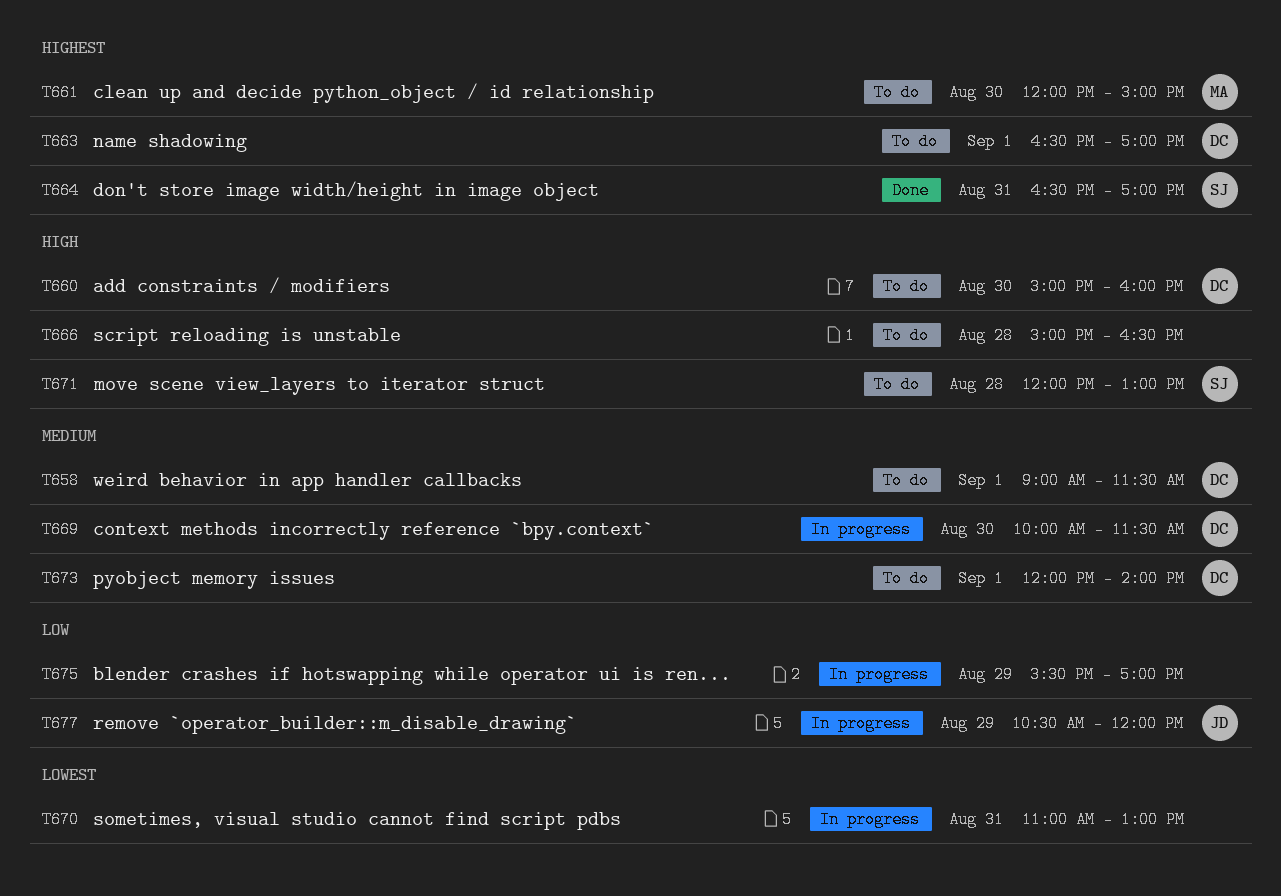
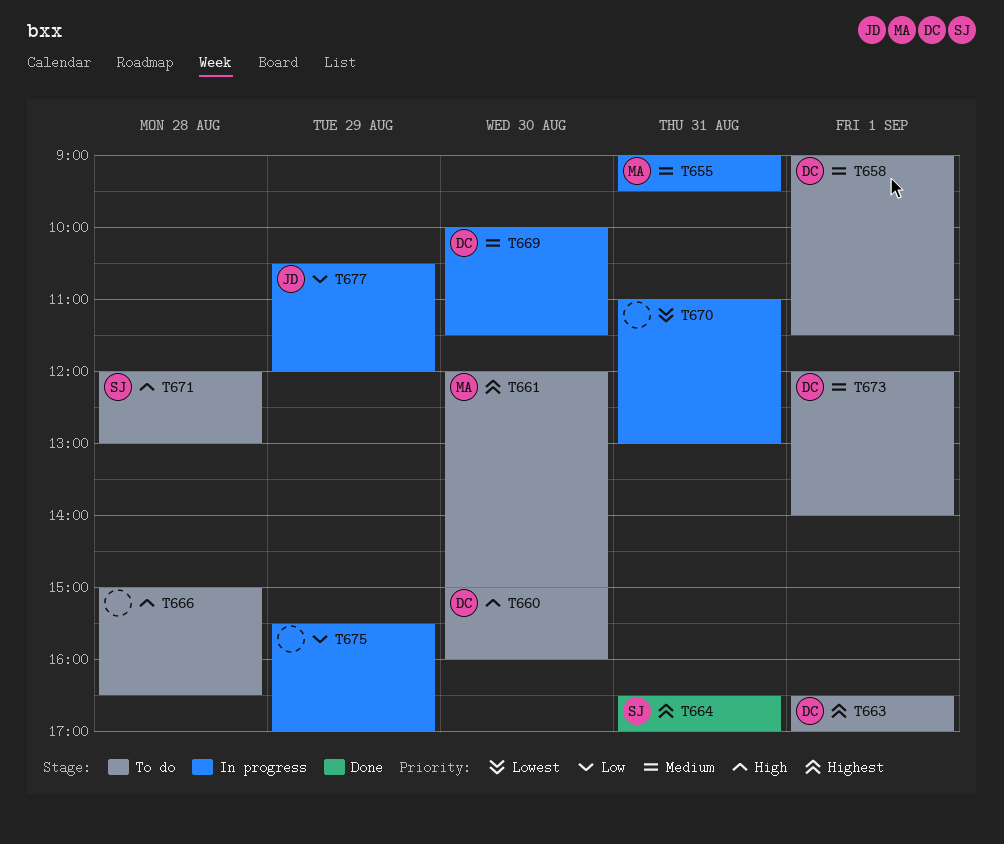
T655: none -> present

